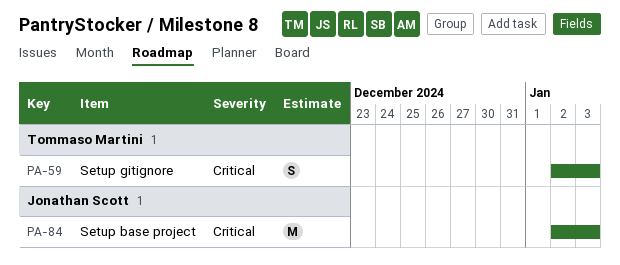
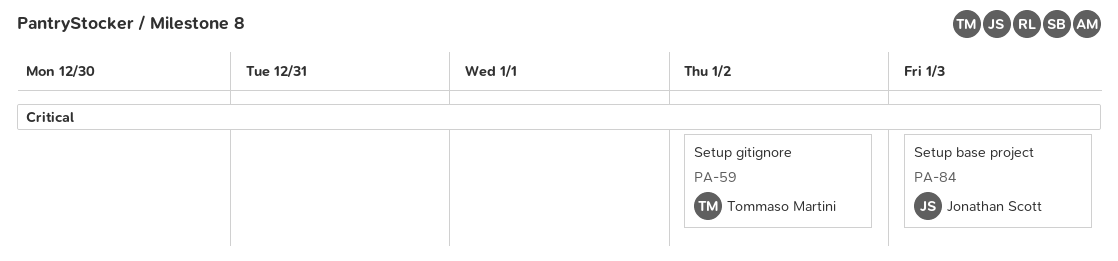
PA-59, due: Jan 3 -> Jan 2

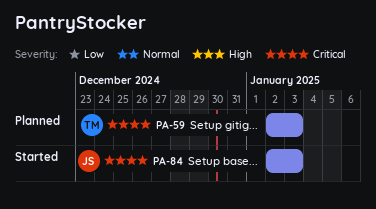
PA-59, due: Jan 2 -> Jan 3

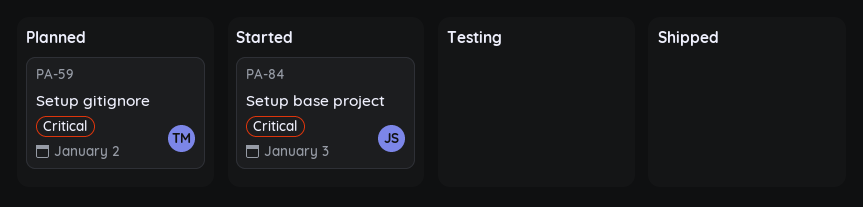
PA-59, due: Jan 3 -> Jan 2

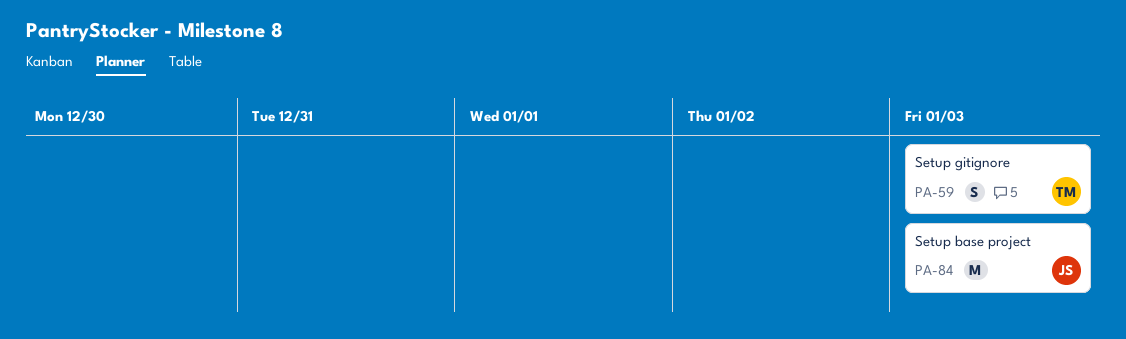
PA-59, due: Jan 2 -> Jan 3

